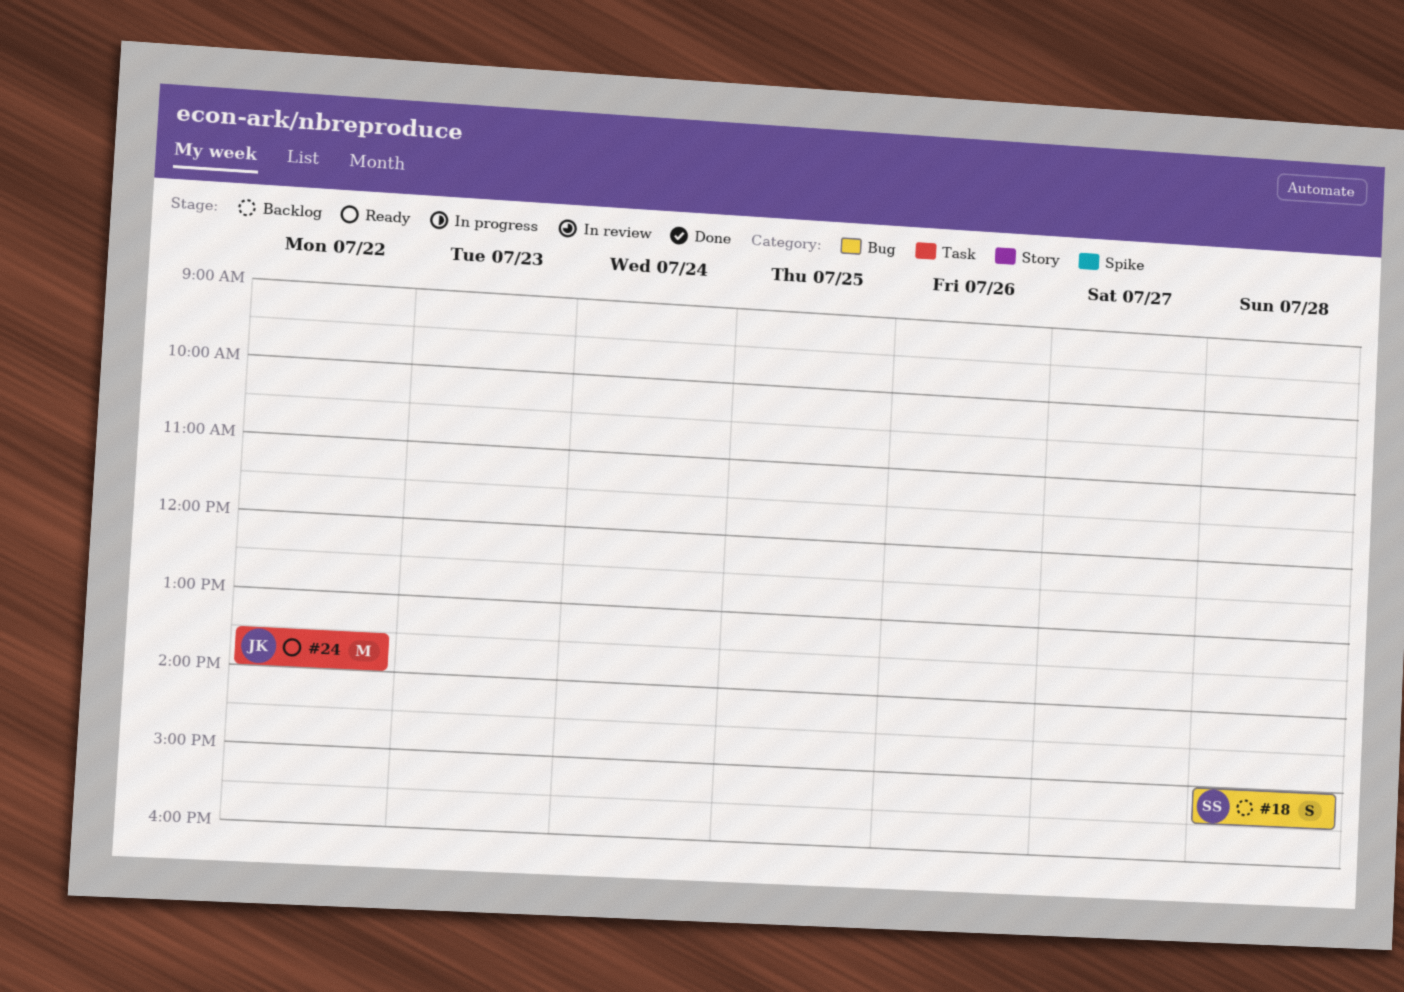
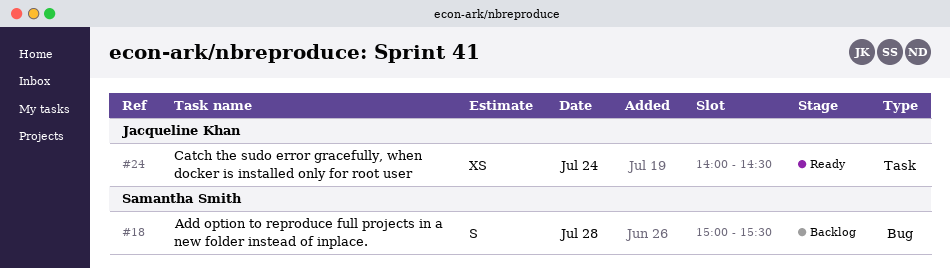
#24, estimate: M -> XS
#24, day: Jul 22 -> Jul 24
#24, begins: 13:30 -> 14:00
#24, ends: 14:00 -> 14:30

